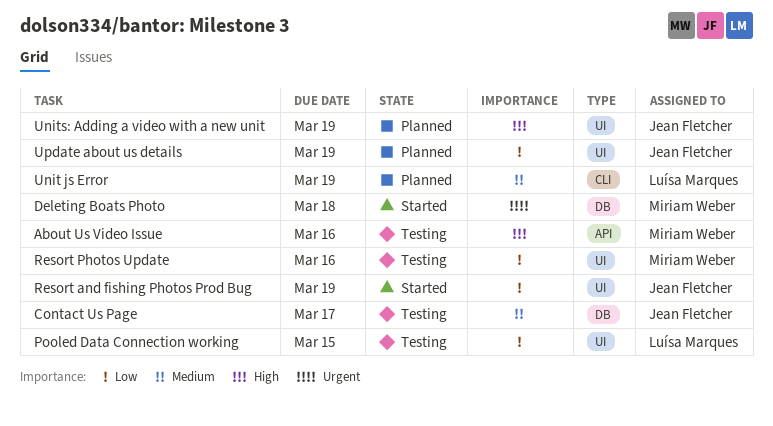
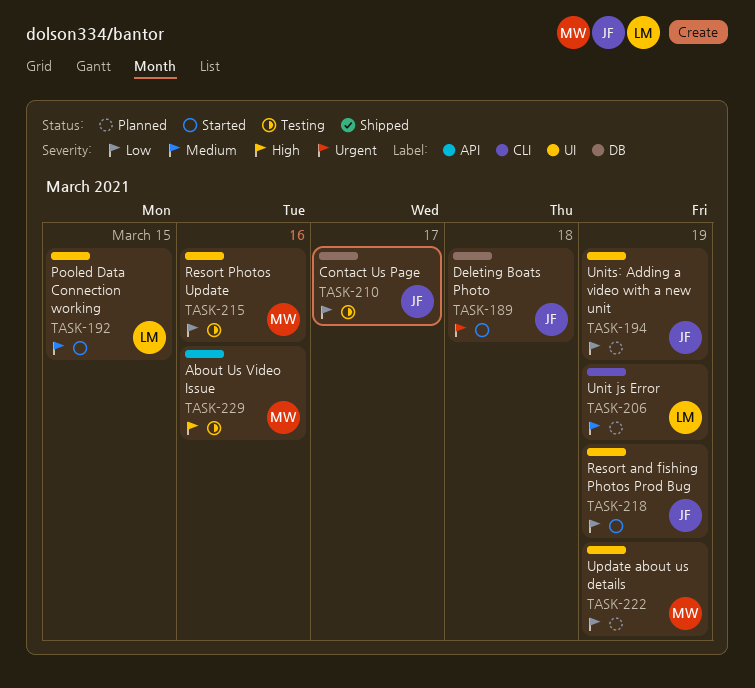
Contact Us Page, priority: Medium -> Low
Deleting Boats Photo, owner: Miriam Weber -> Jean Fletcher
Pooled Data Connection working, status: Testing -> Started
Pooled Data Connection working, priority: Low -> Medium
Units: Adding a video with a new unit, priority: High -> Low
Update about us details, owner: Jean Fletcher -> Miriam Weber

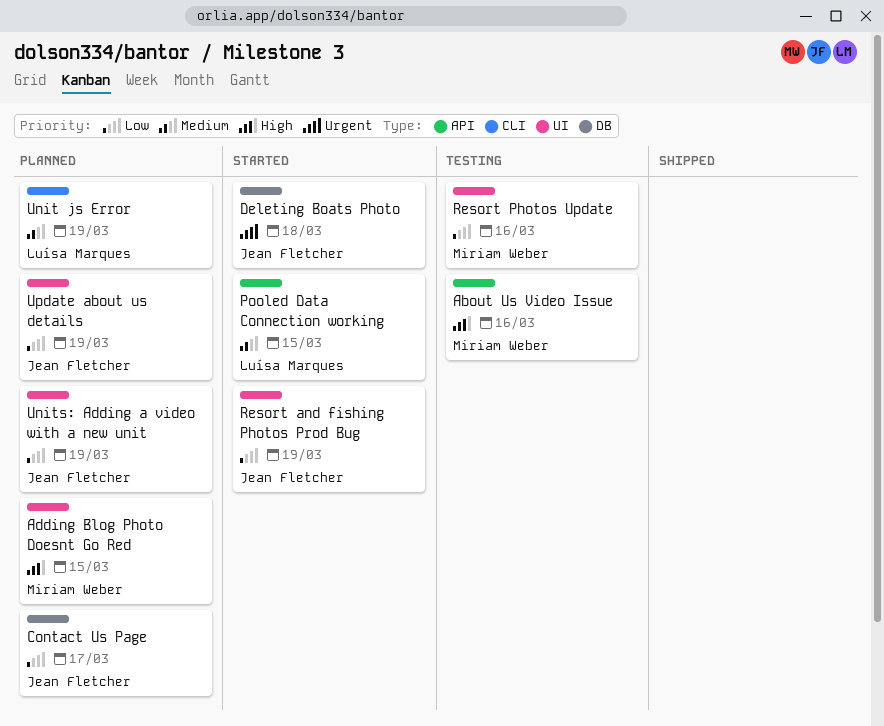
Adding Blog Photo Doesnt Go Red: none -> present
Contact Us Page, status: Testing -> Planned
Pooled Data Connection working, label: UI -> API
Update about us details, owner: Miriam Weber -> Jean Fletcher

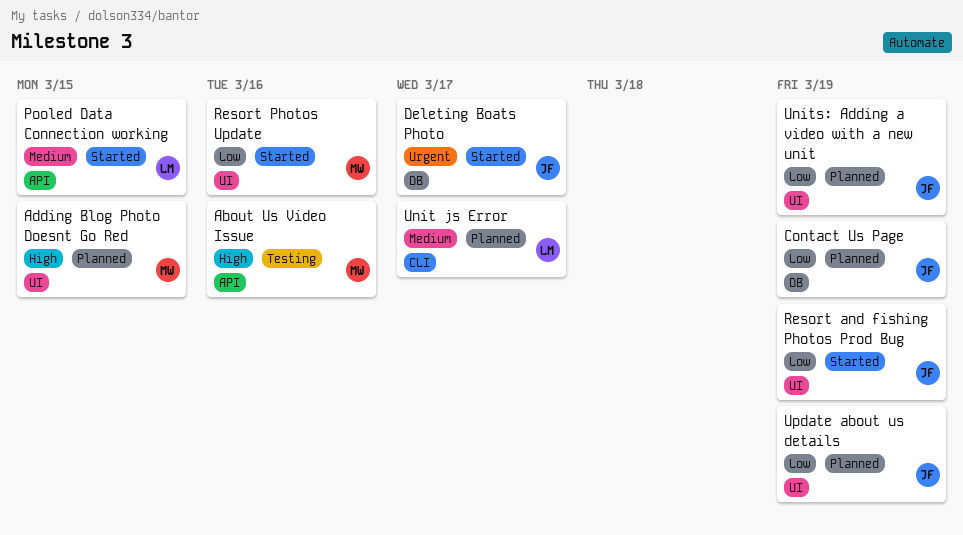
Contact Us Page, due: Mar 17 -> Mar 19
Deleting Boats Photo, due: Mar 18 -> Mar 17
Resort Photos Update, status: Testing -> Started
Unit js Error, due: Mar 19 -> Mar 17

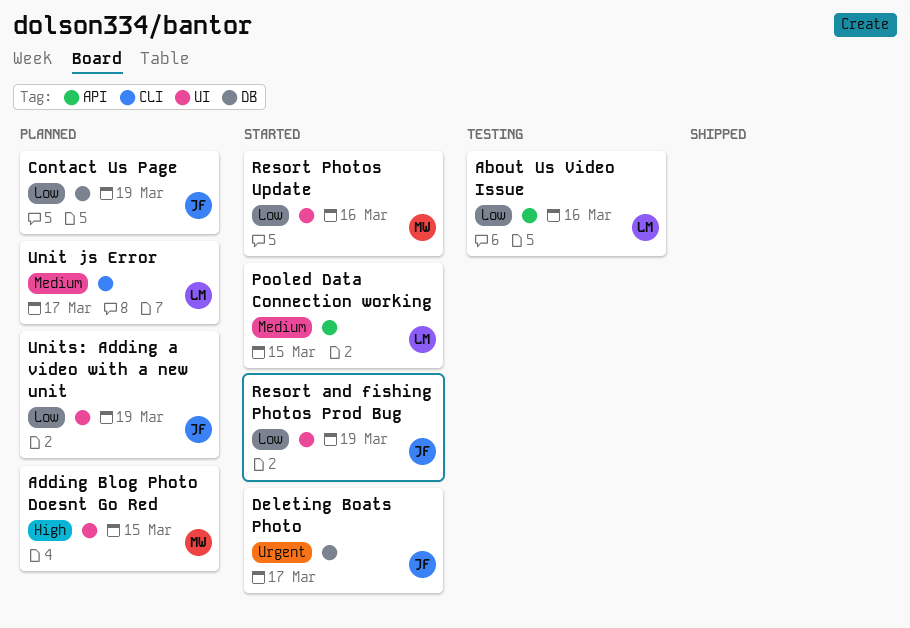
About Us Video Issue, owner: MW -> LM
About Us Video Issue, priority: High -> Low
Update about us details: present -> none

